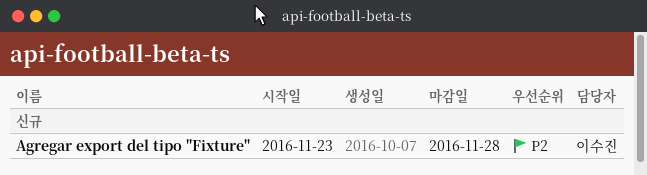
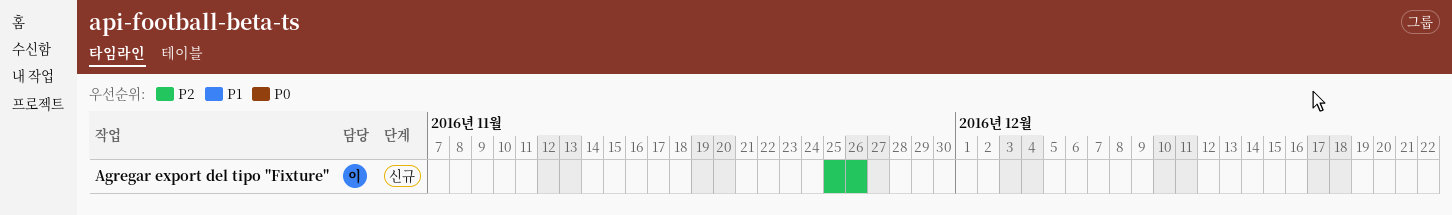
Agregar export del tipo "Fixture", start: Nov 23 -> Nov 25
Agregar export del tipo "Fixture", due: Nov 28 -> Nov 26

